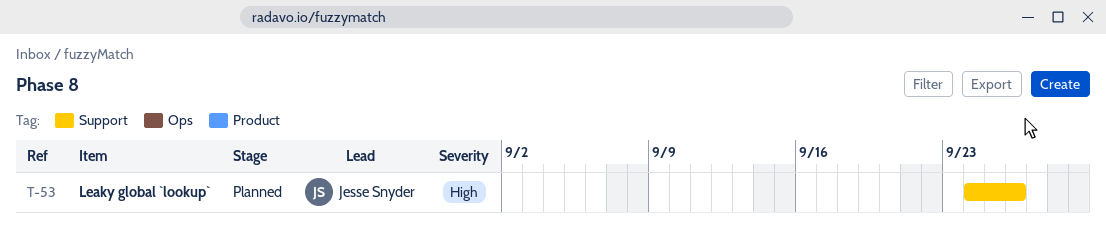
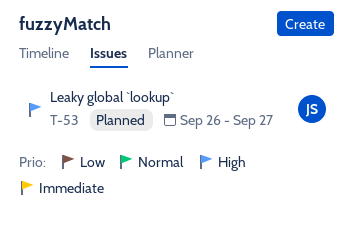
T-53, start: Sep 24 -> Sep 26
T-53, due: Sep 26 -> Sep 27

